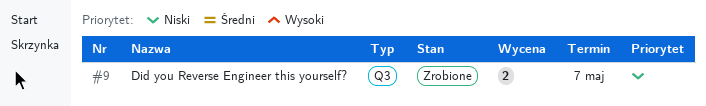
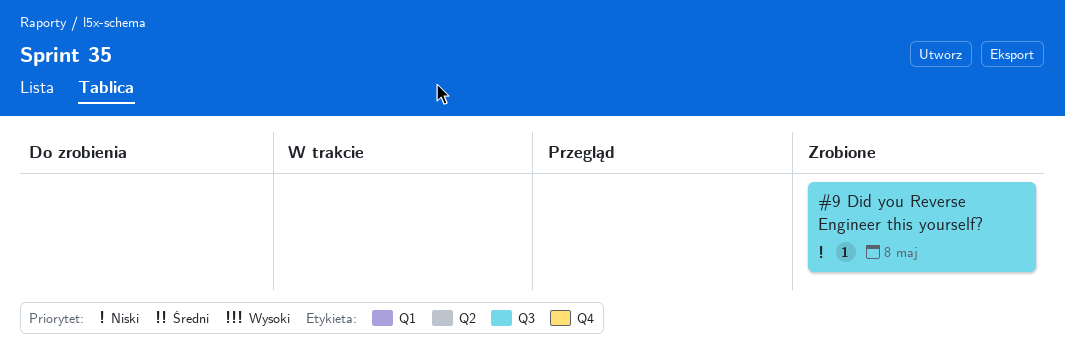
#9, estimate: 2 -> 1
#9, due: May 7 -> May 8

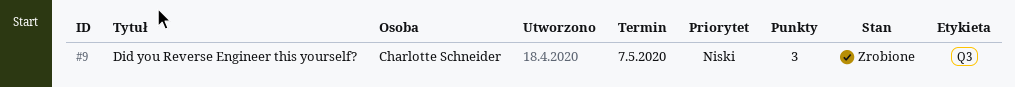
#9, estimate: 1 -> 3
#9, due: May 8 -> May 7

